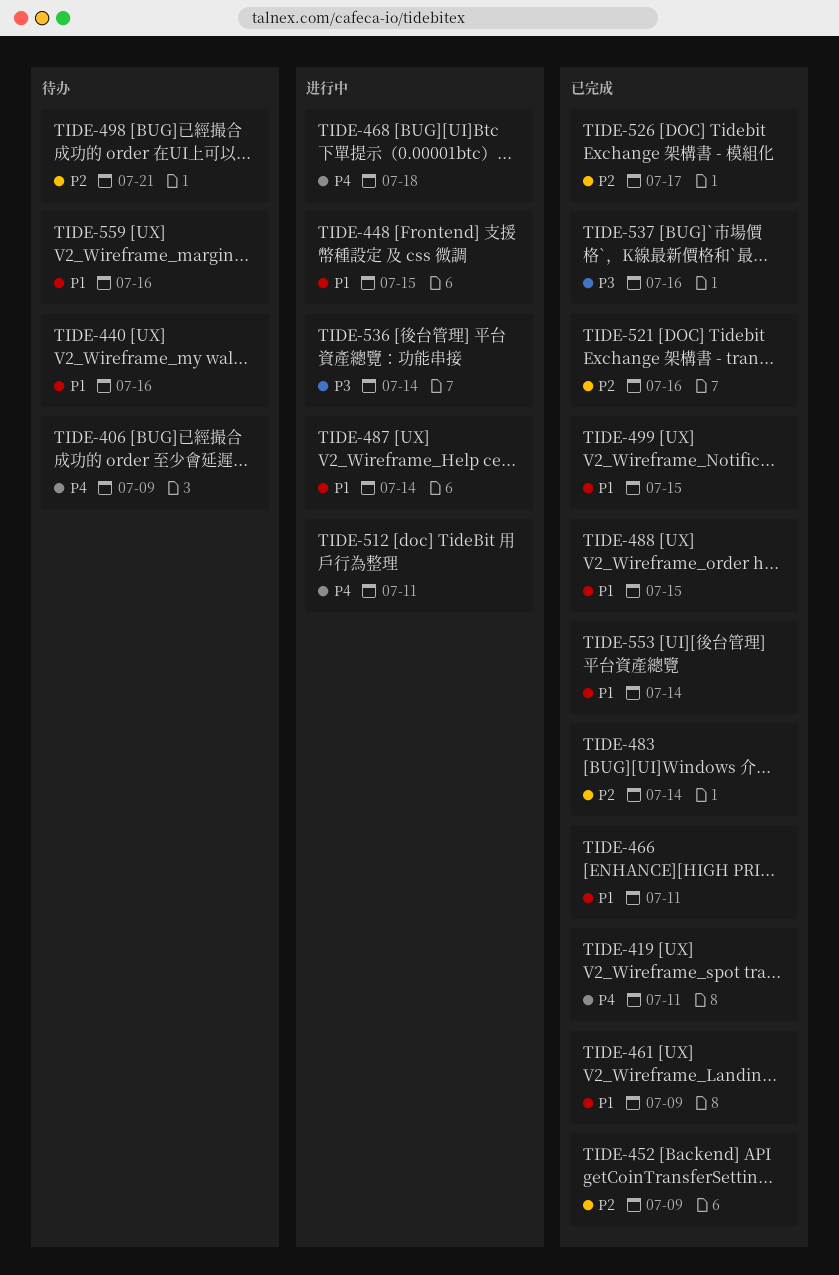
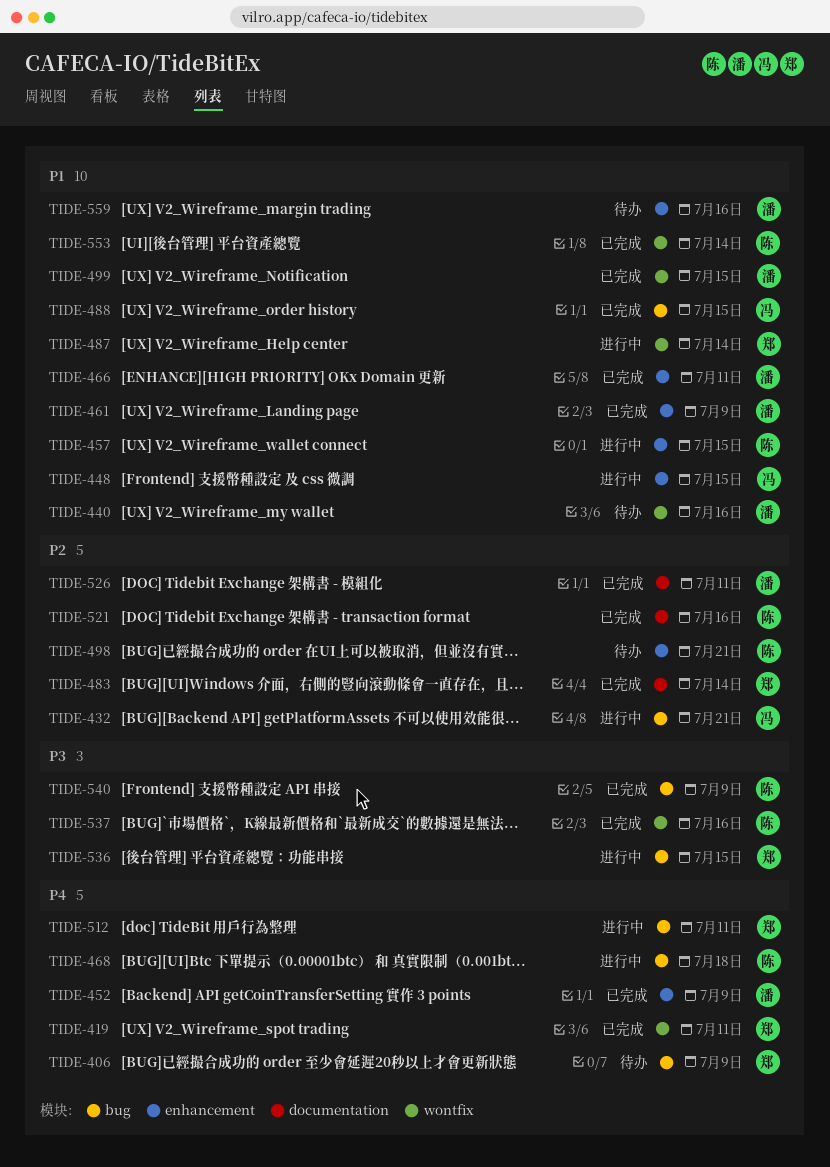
TIDE-432: none -> present
TIDE-452, priority: P2 -> P4
TIDE-457: none -> present
TIDE-526, due: Jul 17 -> Jul 11
TIDE-536, due: Jul 14 -> Jul 15
TIDE-540: none -> present

